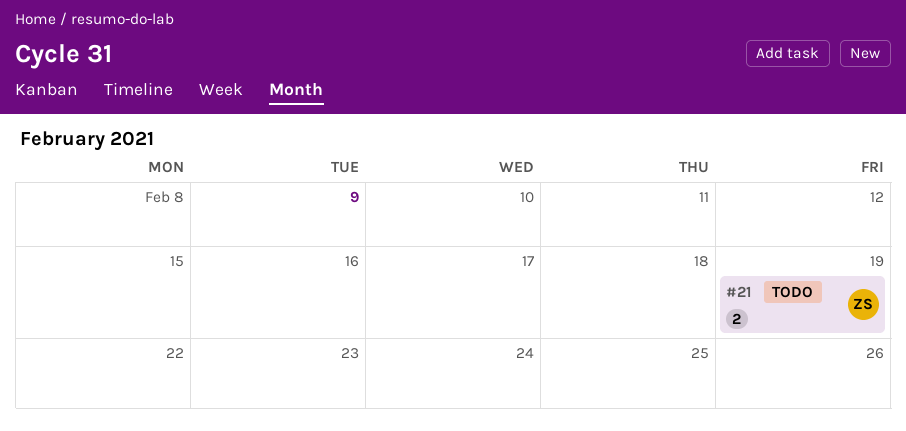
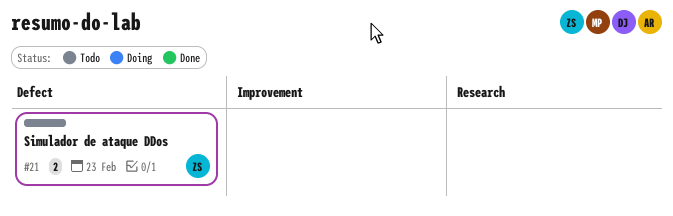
#21, due: Feb 19 -> Feb 23

